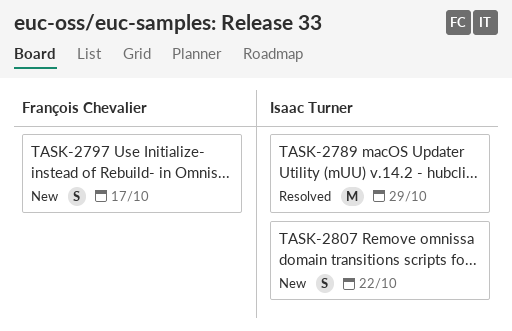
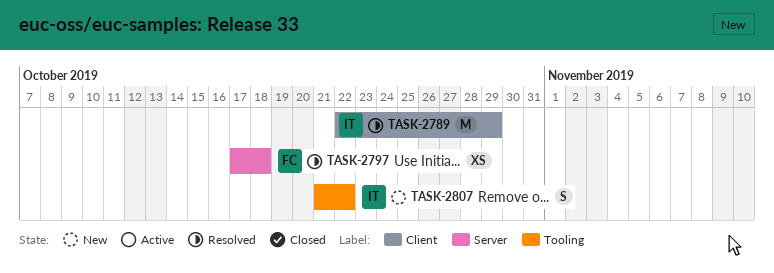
TASK-2797, status: New -> Resolved
TASK-2797, estimate: S -> XS
TASK-2797, due: Oct 17 -> Oct 18

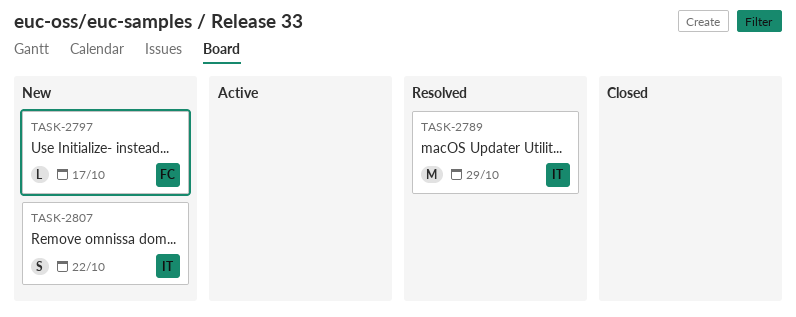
TASK-2797, status: Resolved -> New
TASK-2797, estimate: XS -> L
TASK-2797, due: Oct 18 -> Oct 17

